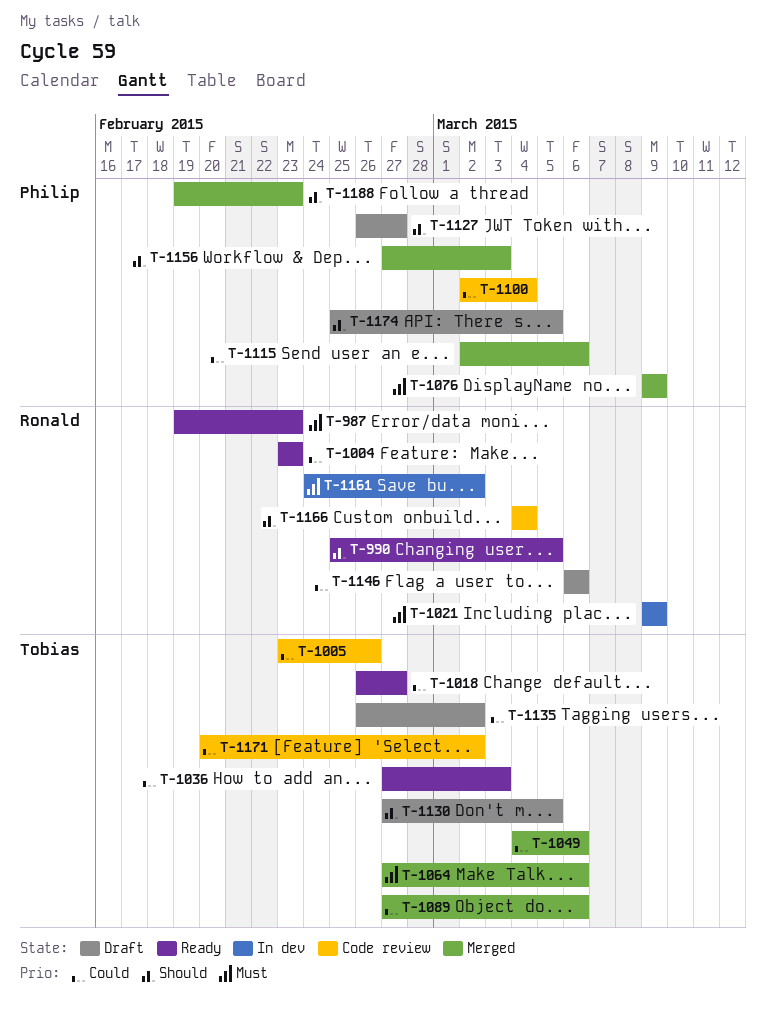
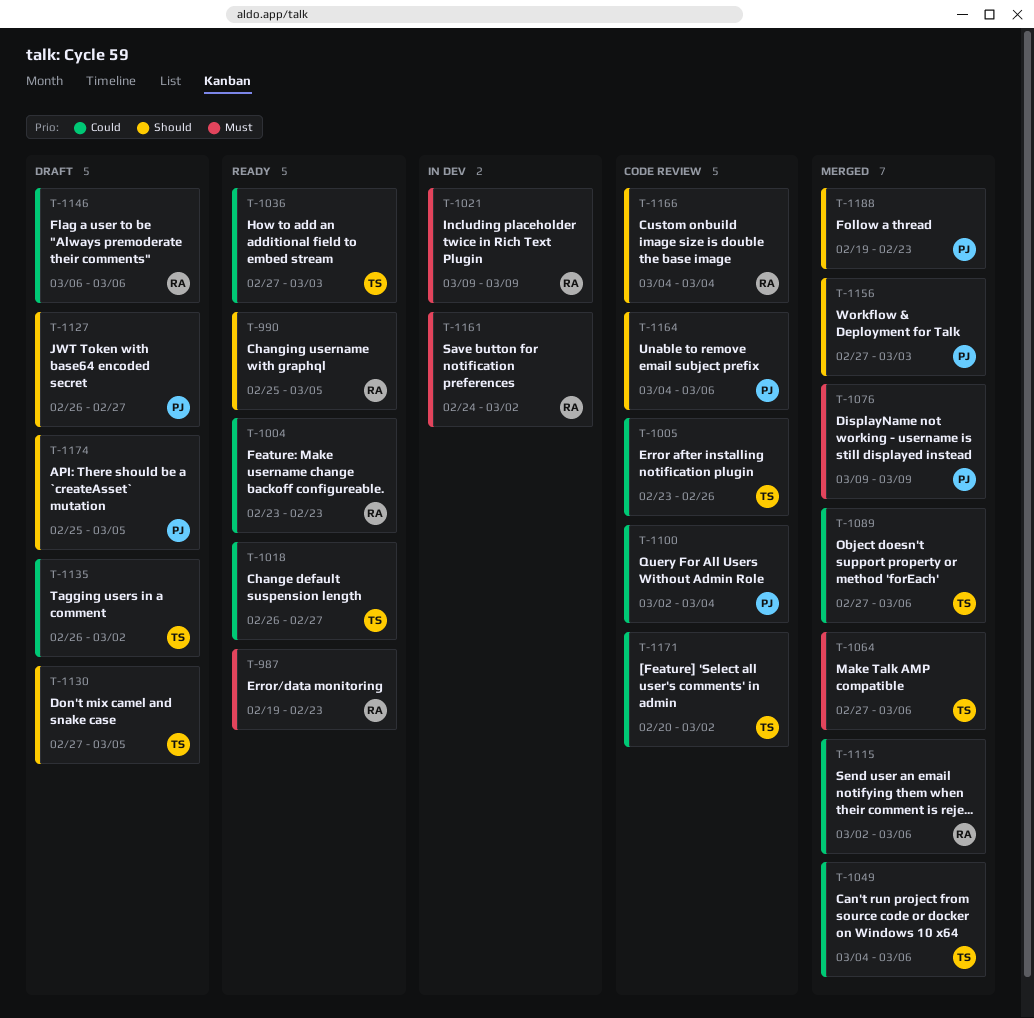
T-1115, owner: Philip -> Ronald
T-1164: none -> present

